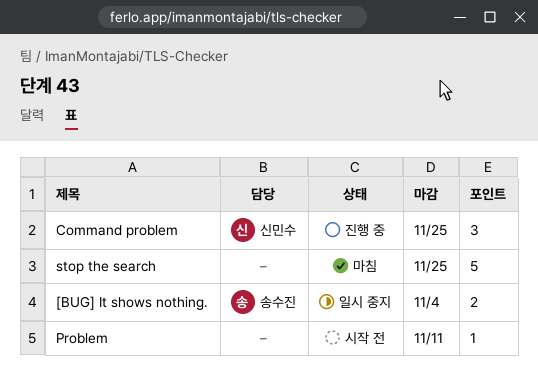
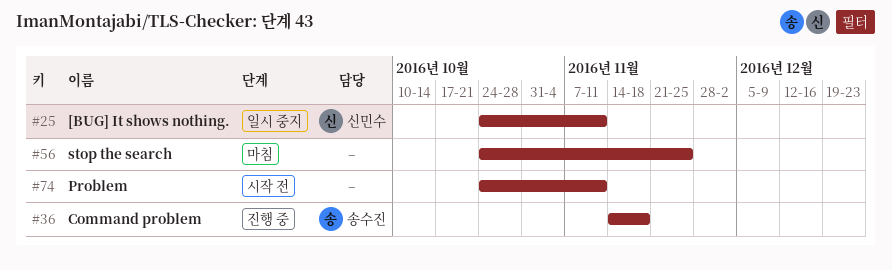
[BUG] It shows nothing., owner: 송수진 -> 신민수
[BUG] It shows nothing., due: Nov 4 -> Nov 11
Command problem, owner: 신민수 -> 송수진
Command problem, due: Nov 25 -> Nov 18

